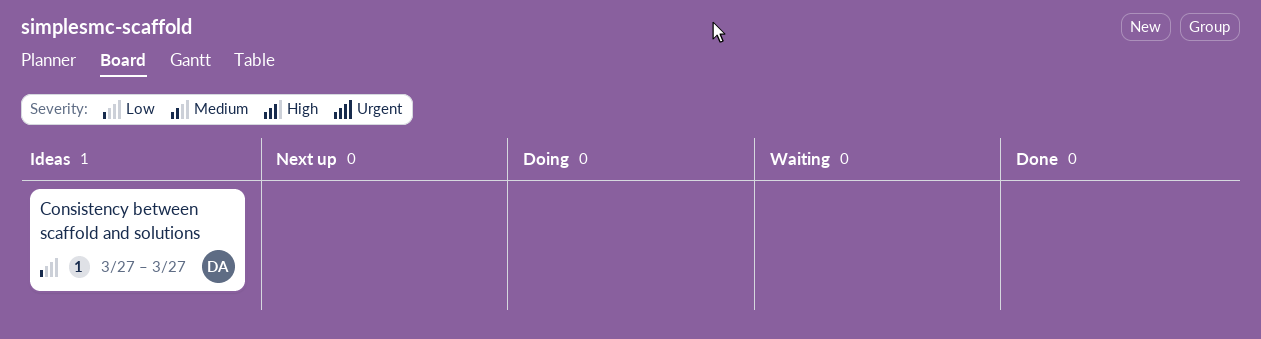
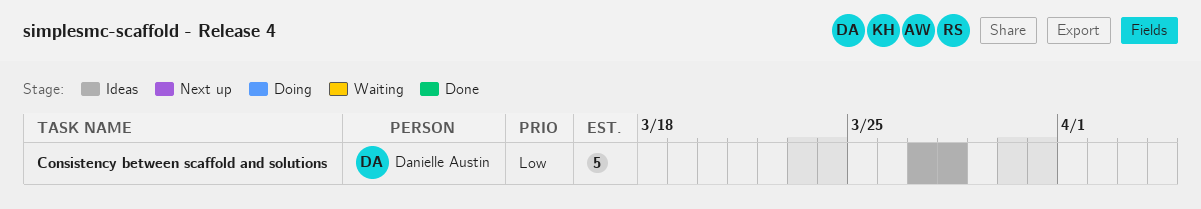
Consistency between scaffold and solutions, estimate: 1 -> 5
Consistency between scaffold and solutions, due: Mar 27 -> Mar 28

